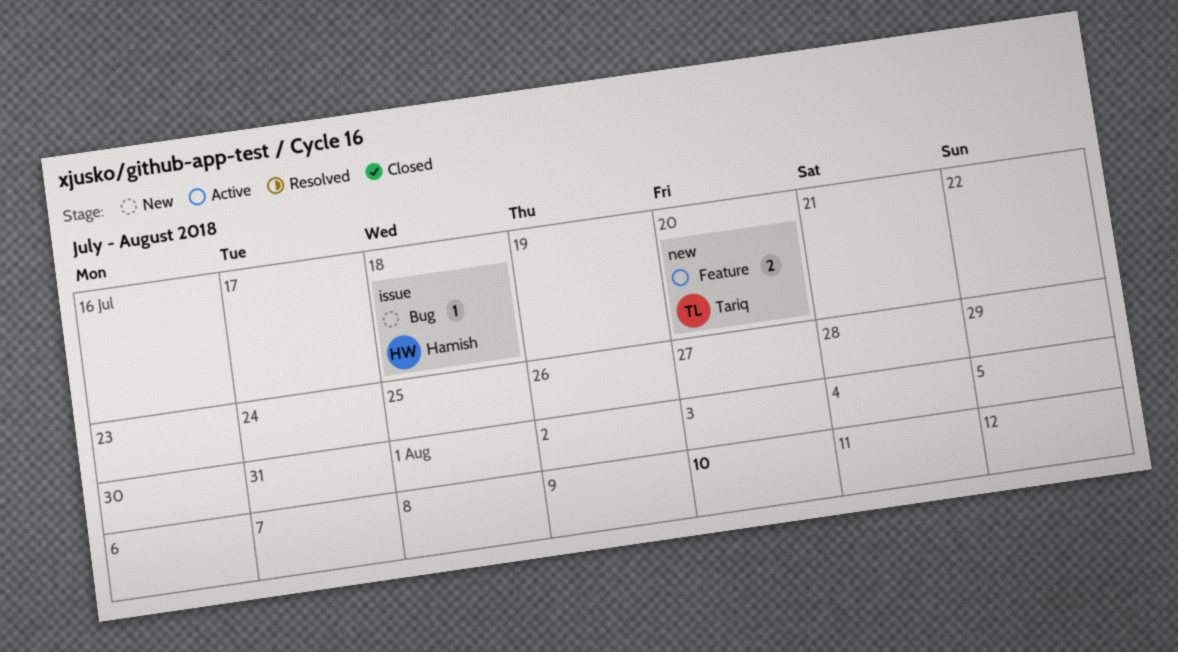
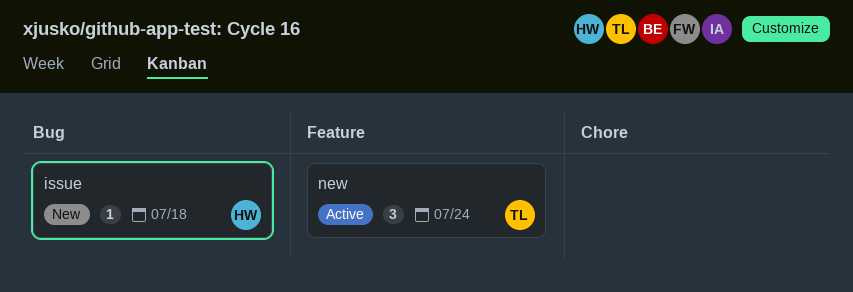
new, estimate: 2 -> 3
new, due: Jul 20 -> Jul 24

